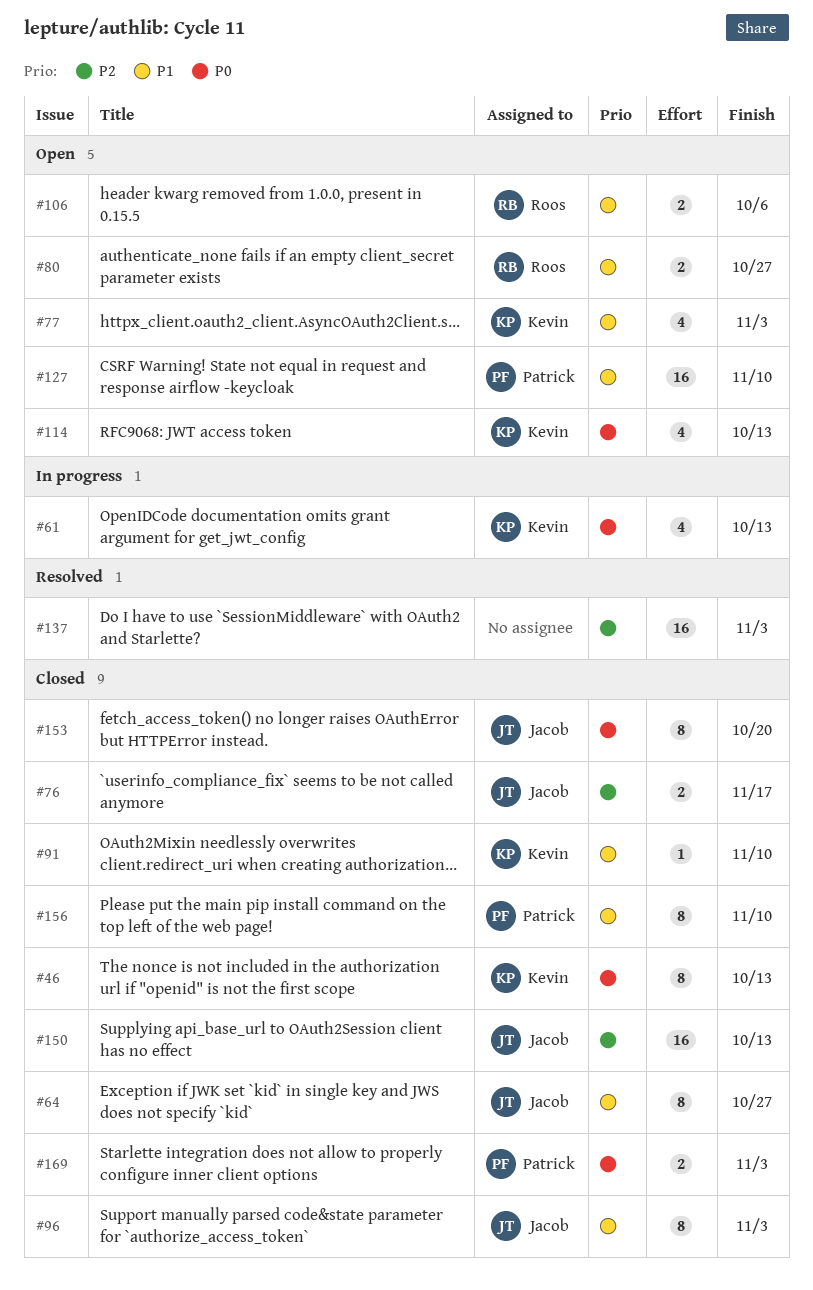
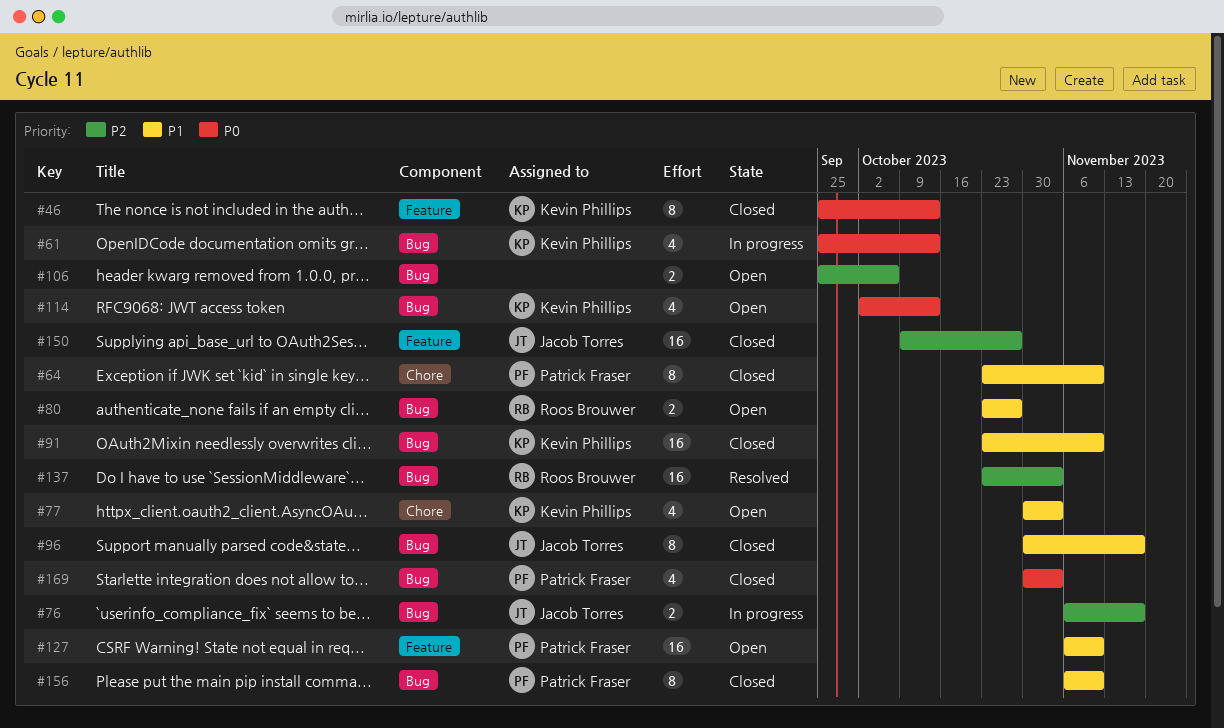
#64, owner: Jacob Torres -> Patrick Fraser
#64, due: Oct 27 -> Nov 10
#76, status: Closed -> In progress
#91, estimate: 1 -> 16
#96, due: Nov 3 -> Nov 17
#106, owner: Roos Brouwer -> none
#106, priority: P1 -> P2
#137, owner: none -> Roos Brouwer
#150, due: Oct 13 -> Oct 27
#153: present -> none
#169, estimate: 2 -> 4

